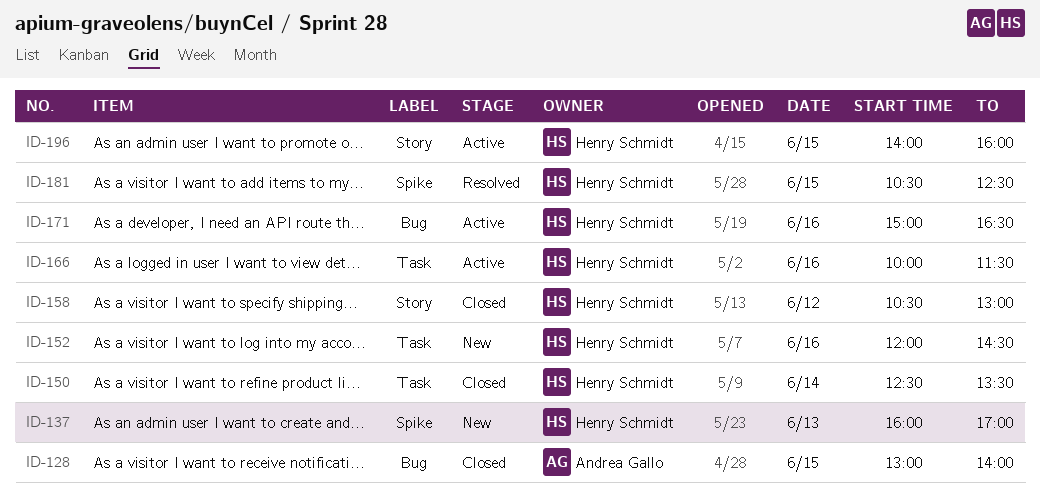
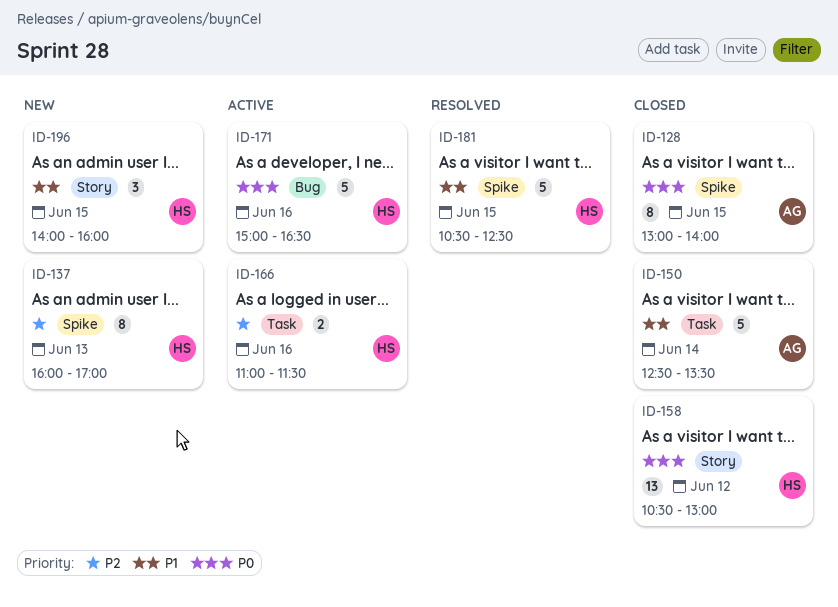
ID-128, label: Bug -> Spike
ID-150, owner: Henry Schmidt -> Andrea Gallo
ID-152: present -> none
ID-166, begins: 10:00 -> 11:00
ID-196, status: Active -> New

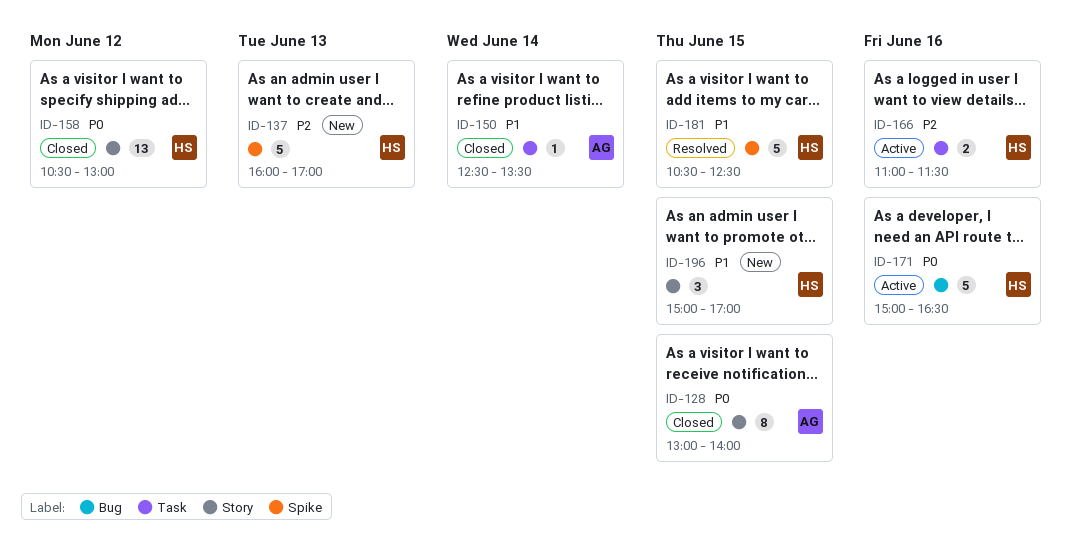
ID-128, label: Spike -> Story
ID-137, estimate: 8 -> 5
ID-150, estimate: 5 -> 1
ID-196, begins: 14:00 -> 15:00
ID-196, ends: 16:00 -> 17:00

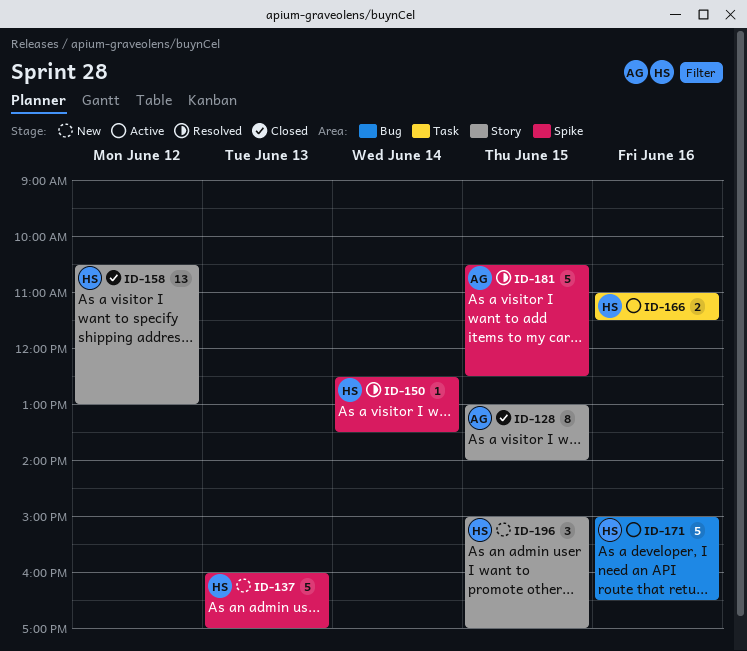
ID-150, status: Closed -> Resolved
ID-150, owner: AG -> HS
ID-150, label: Task -> Spike
ID-181, owner: HS -> AG

